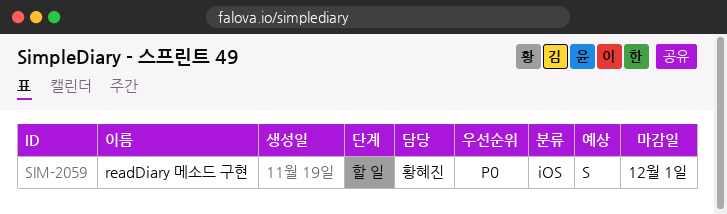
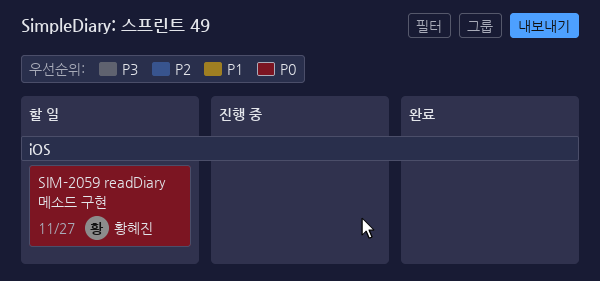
SIM-2059, due: Dec 1 -> Nov 27

